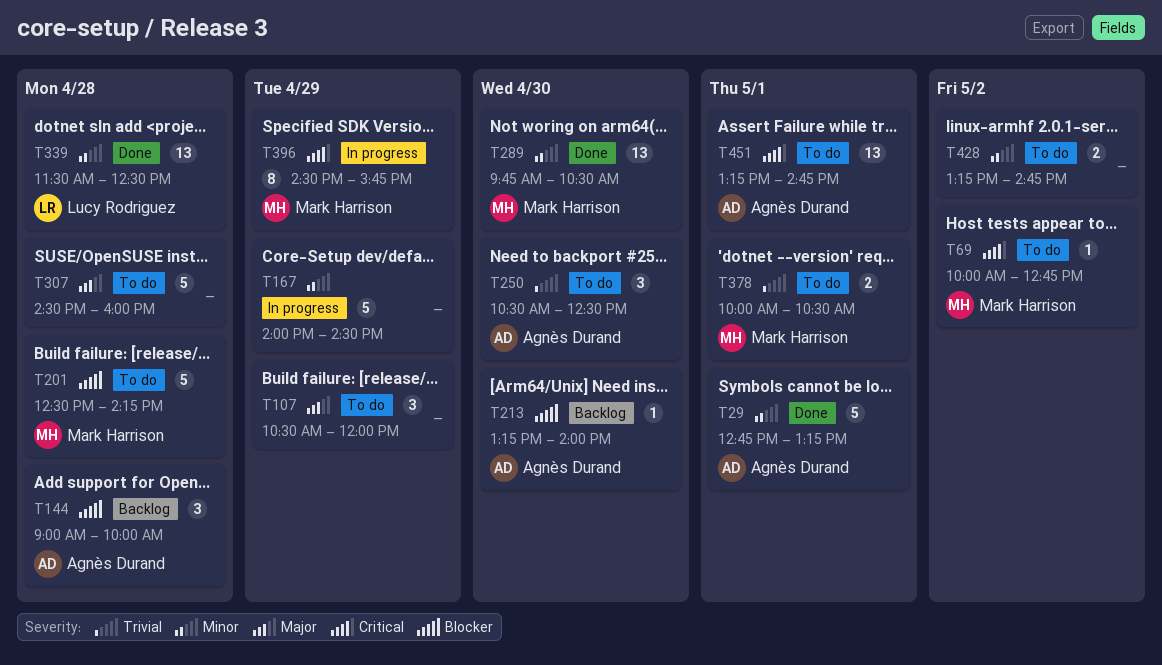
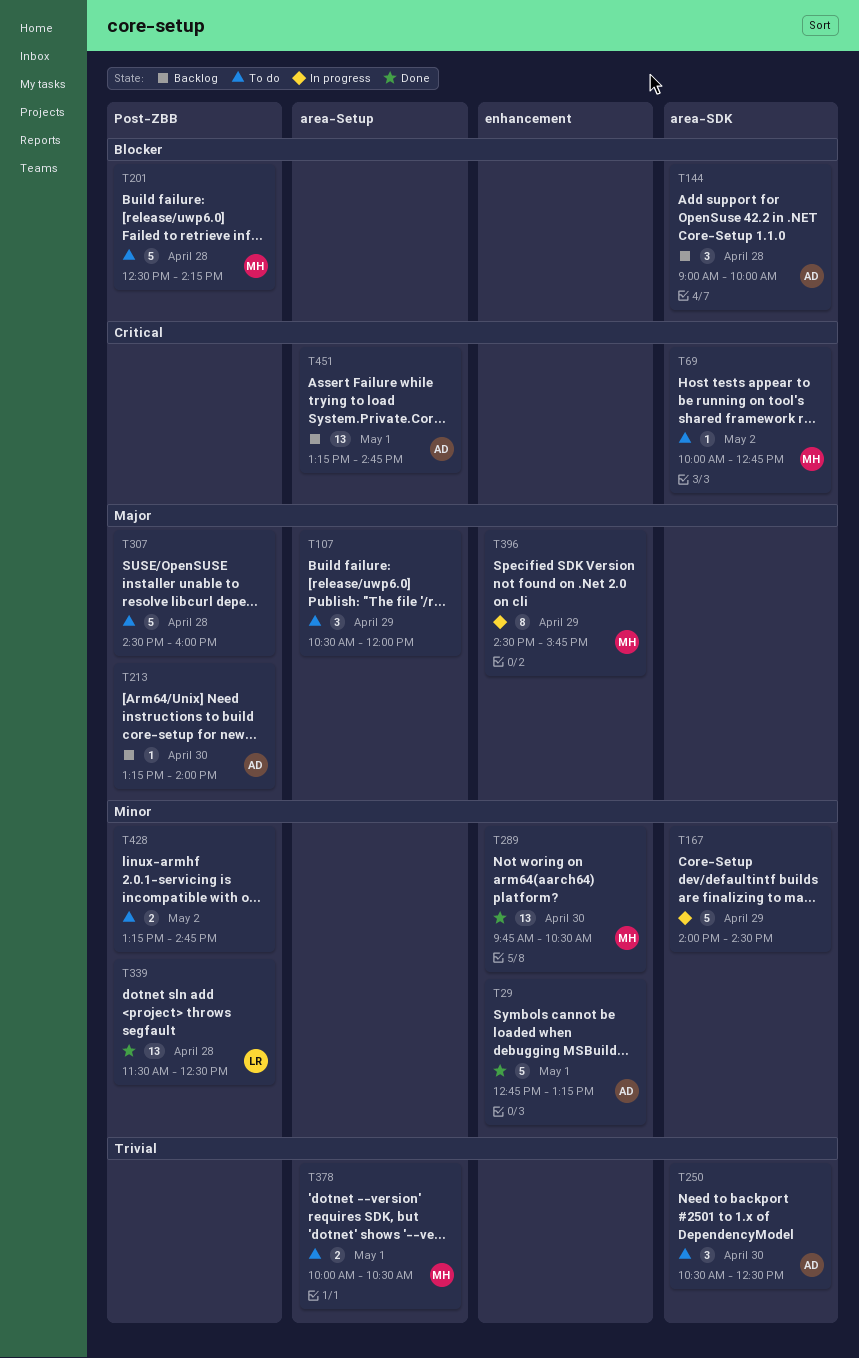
T213, priority: Blocker -> Major
T396, priority: Critical -> Major
T451, status: To do -> Backlog

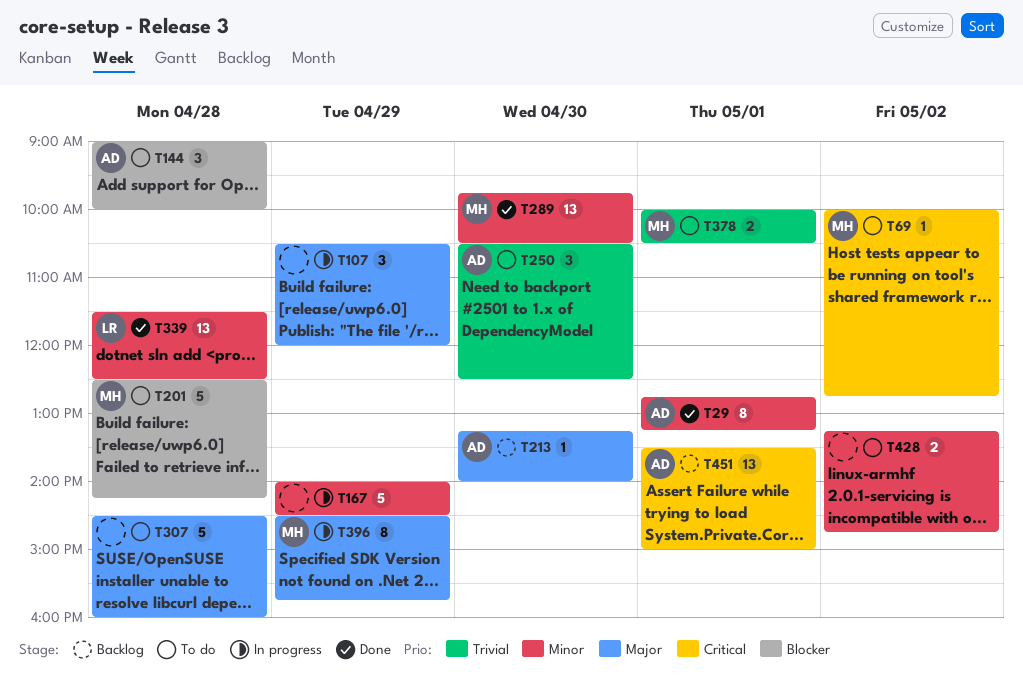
T29, estimate: 5 -> 8
T107, status: To do -> In progress
T144, status: Backlog -> To do
T451, begins: 13:15 -> 13:30
T451, ends: 14:45 -> 15:00

